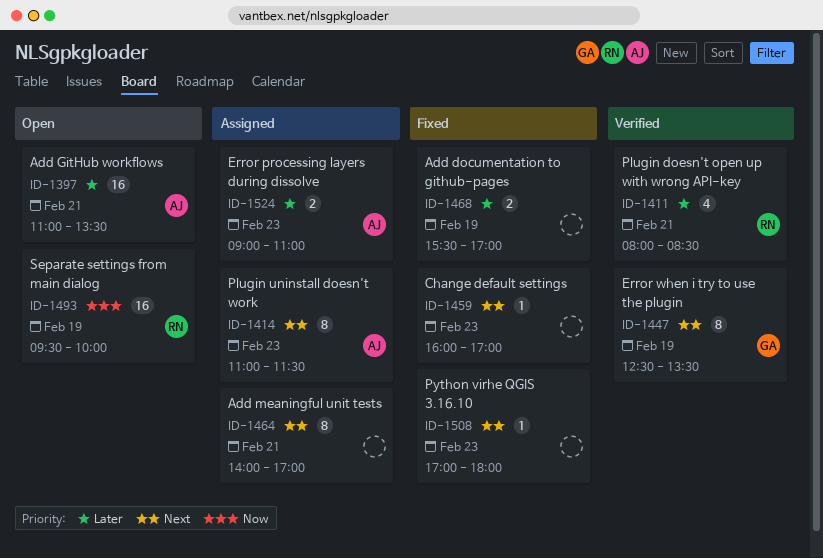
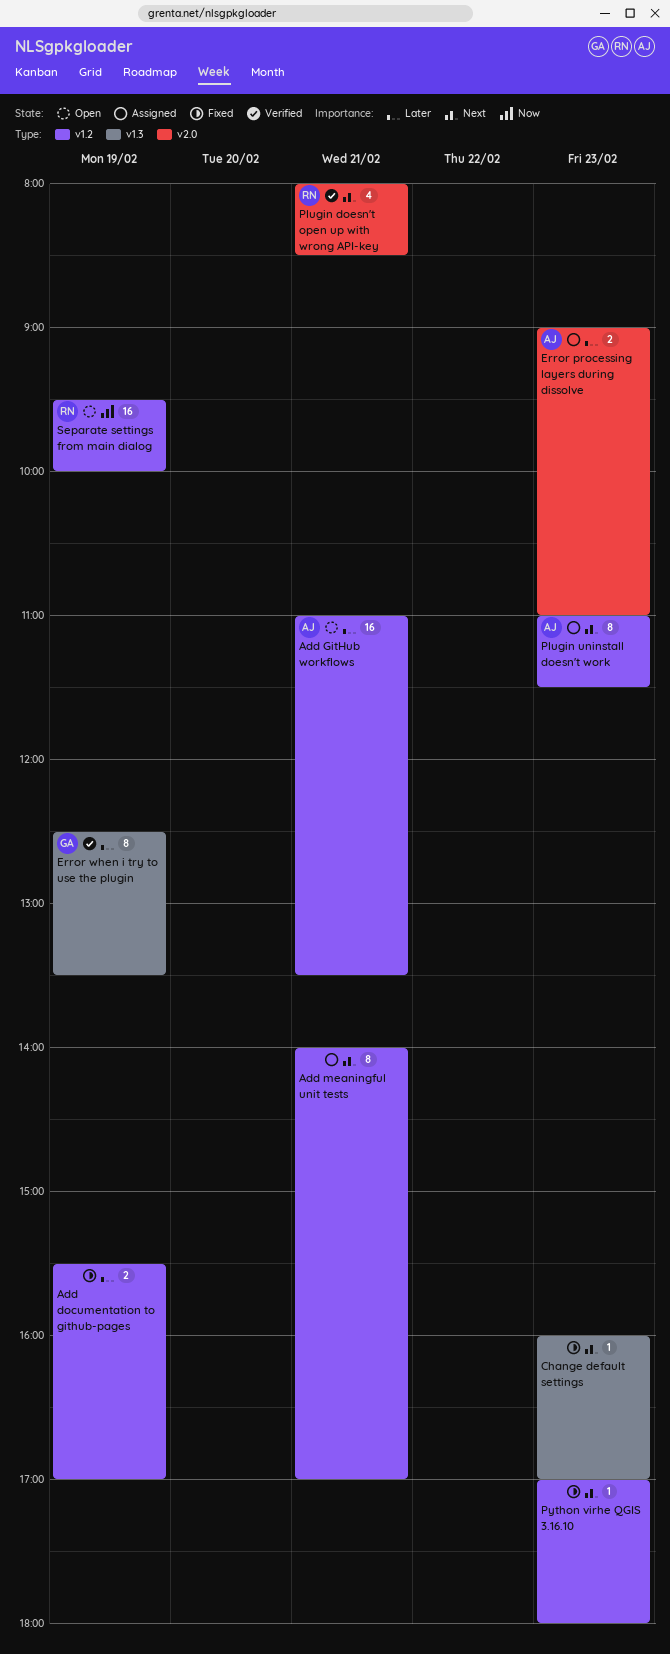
Error when i try to use the plugin, priority: Next -> Later
Plugin doesn't open up with wrong API-key, priority: Later -> Next

